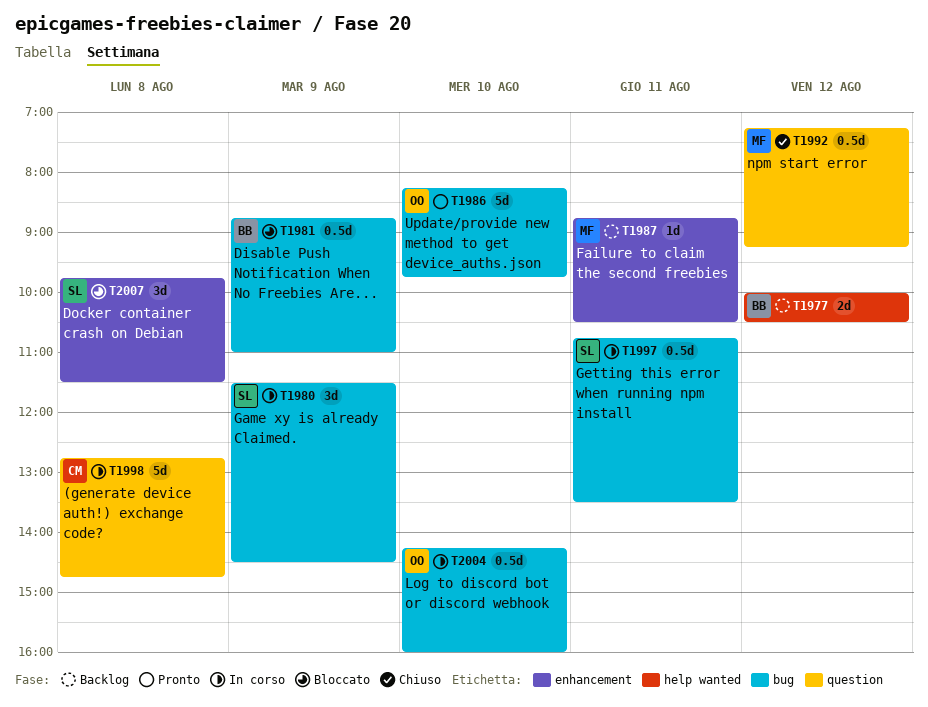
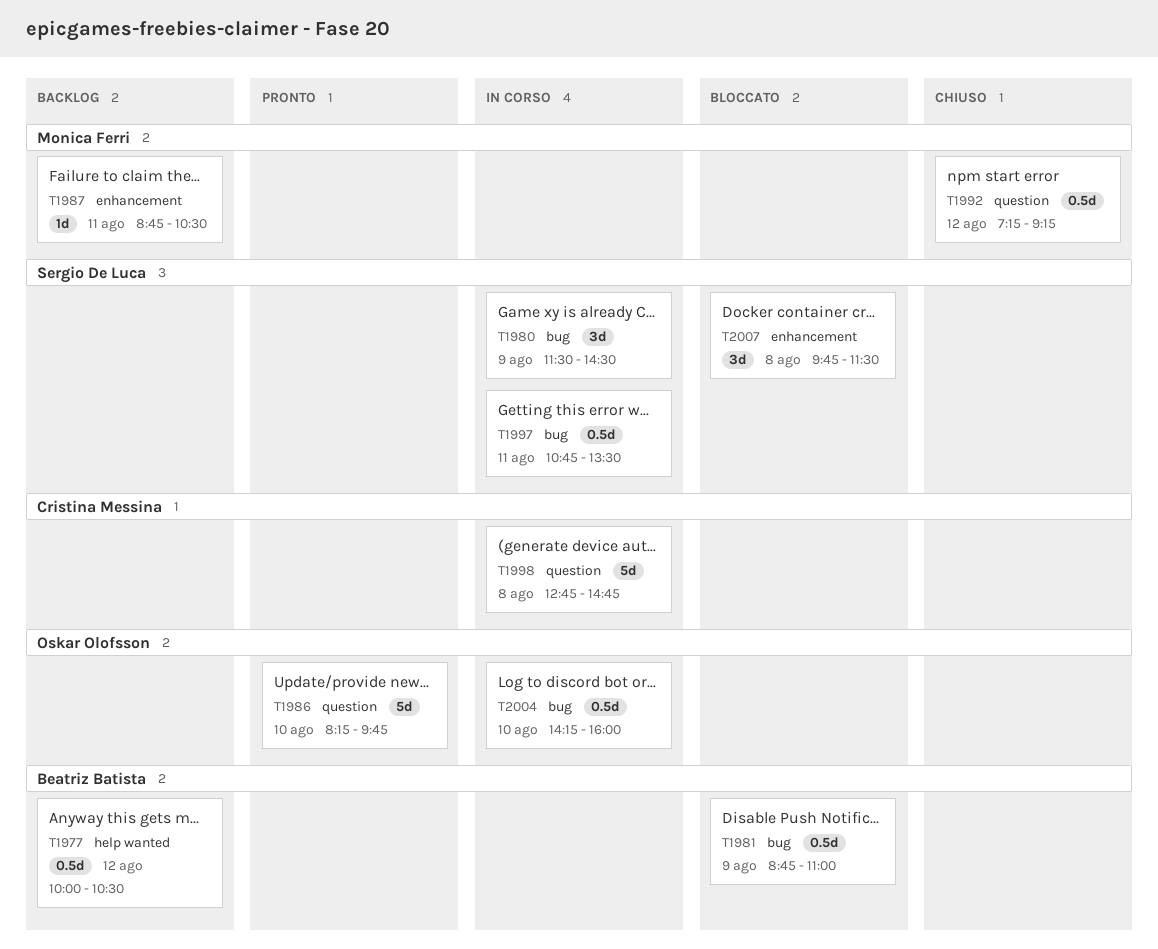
T1977, estimate: 2d -> 0.5d
T1986, label: bug -> question

